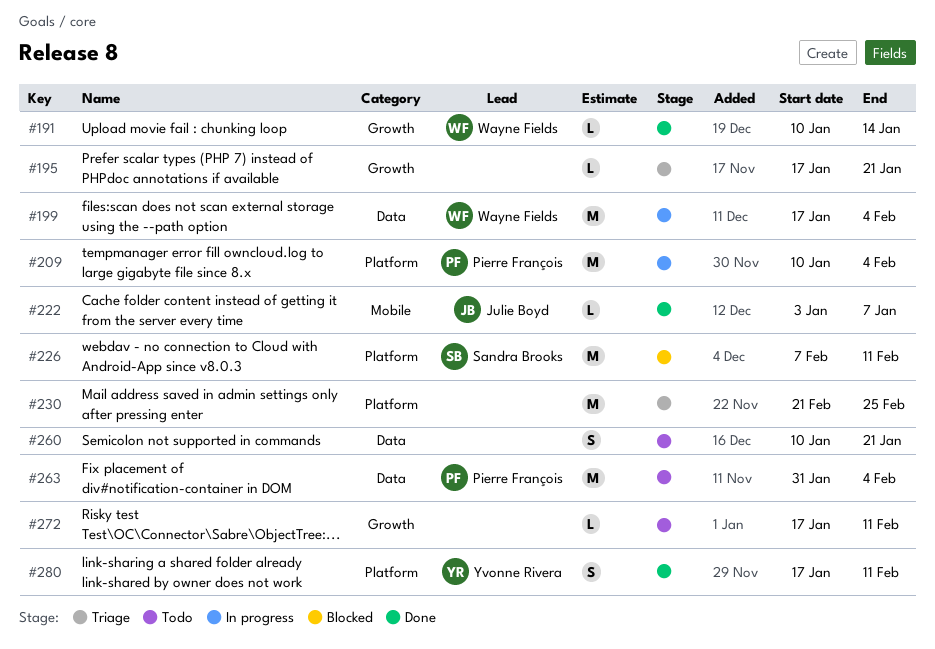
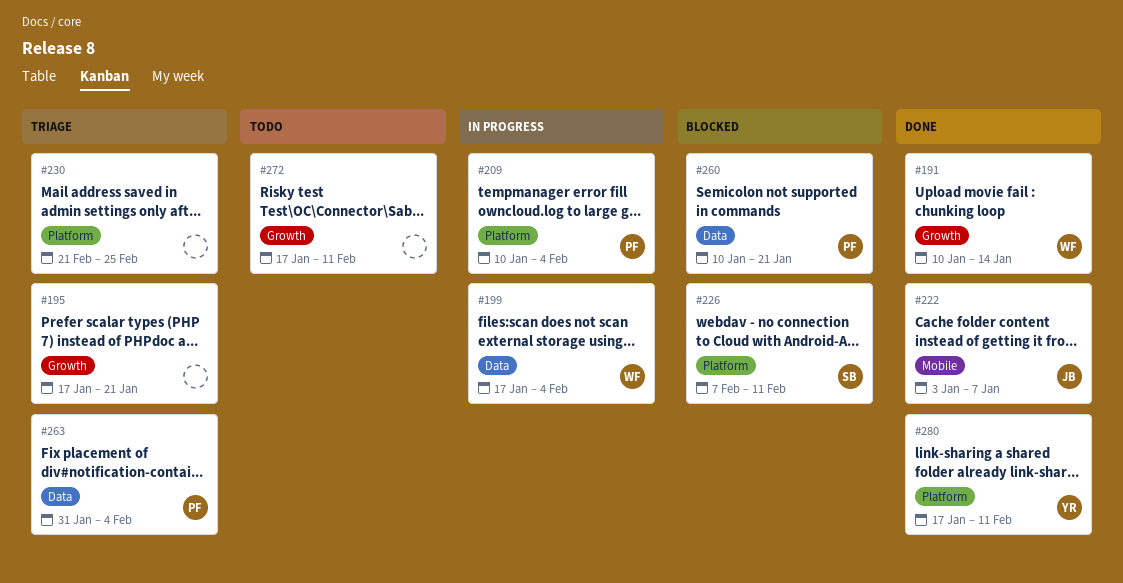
#260, status: Todo -> Blocked
#260, owner: none -> Pierre François
#263, status: Todo -> Triage

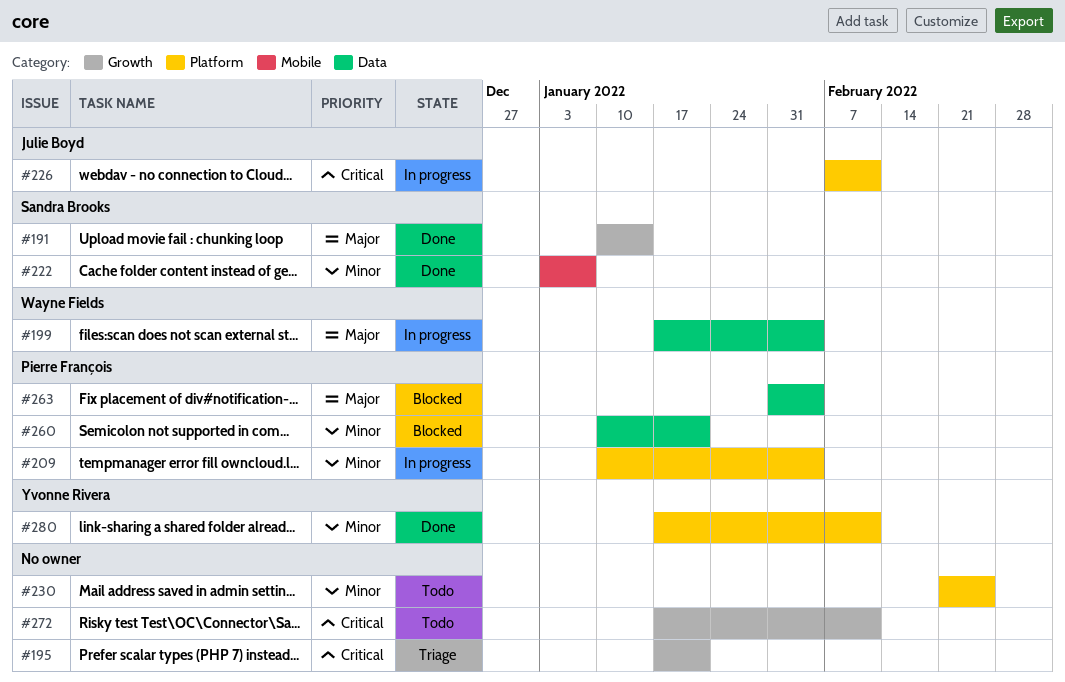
#191, owner: Wayne Fields -> Sandra Brooks
#222, owner: Julie Boyd -> Sandra Brooks
#226, status: Blocked -> In progress
#226, owner: Sandra Brooks -> Julie Boyd
#230, status: Triage -> Todo
#263, status: Triage -> Blocked

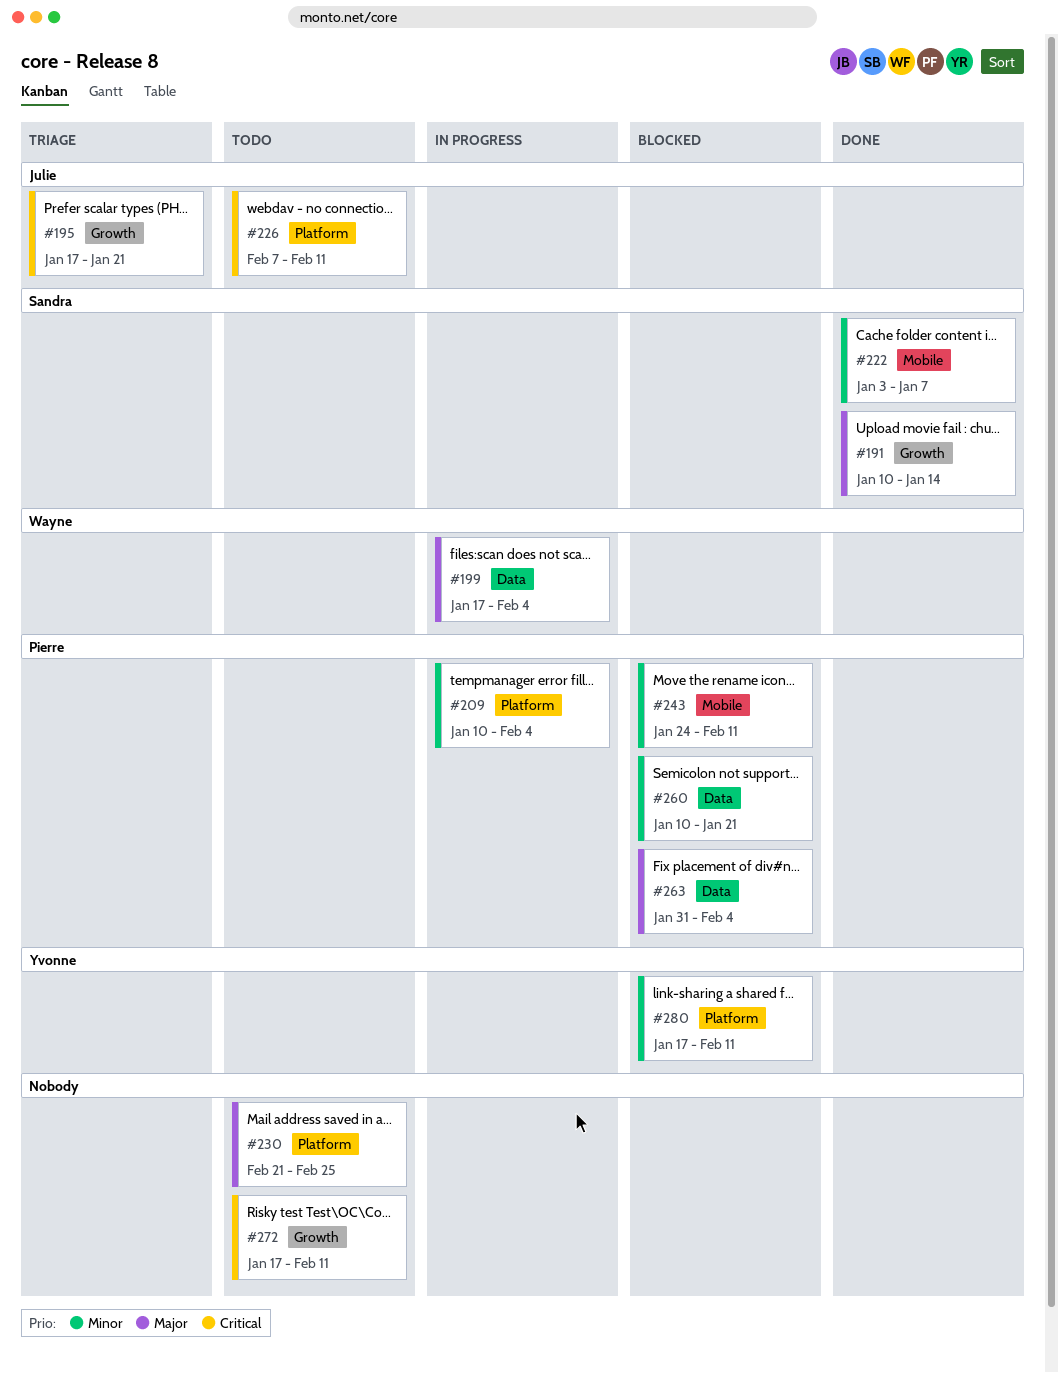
#195, owner: none -> Julie Boyd
#226, status: In progress -> Todo
#230, priority: Minor -> Major
#243: none -> present
#280, status: Done -> Blocked

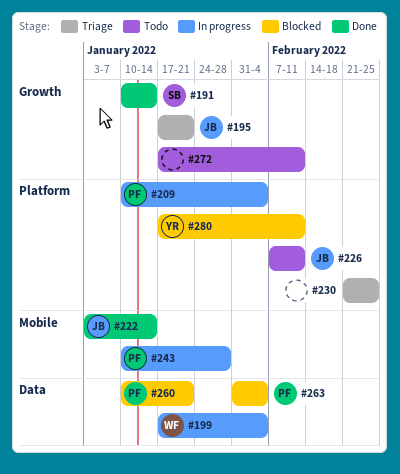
#222, owner: Sandra -> Julie
#222, due: Jan 7 -> Jan 14
#230, status: Todo -> Triage
#243, status: Blocked -> In progress
#243, start: Jan 24 -> Jan 10
#243, due: Feb 11 -> Jan 28

